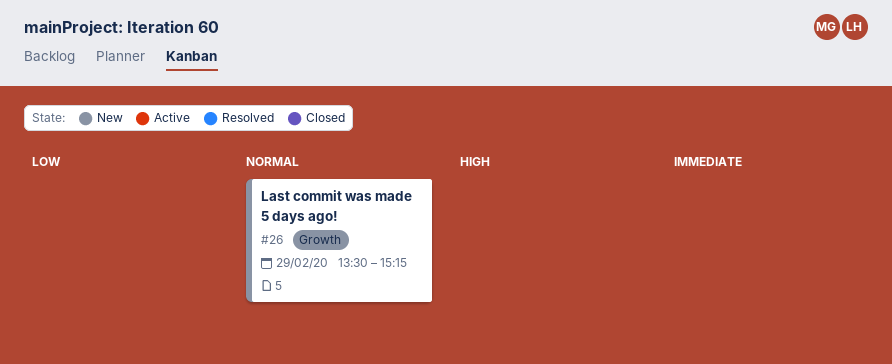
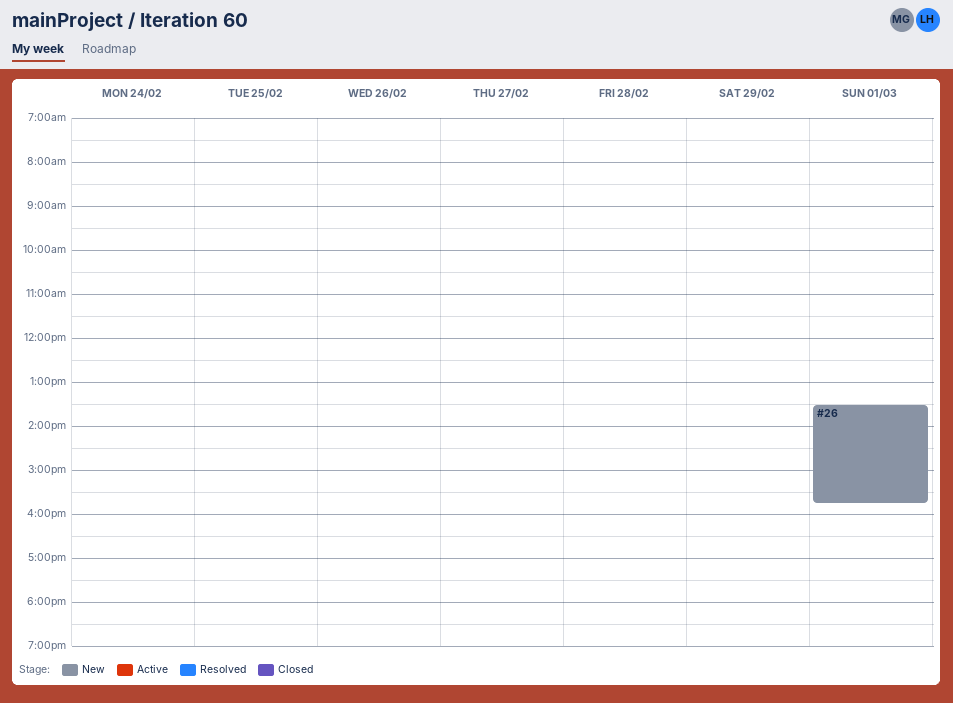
#26, day: Feb 29 -> Mar 1
#26, ends: 15:15 -> 15:45

